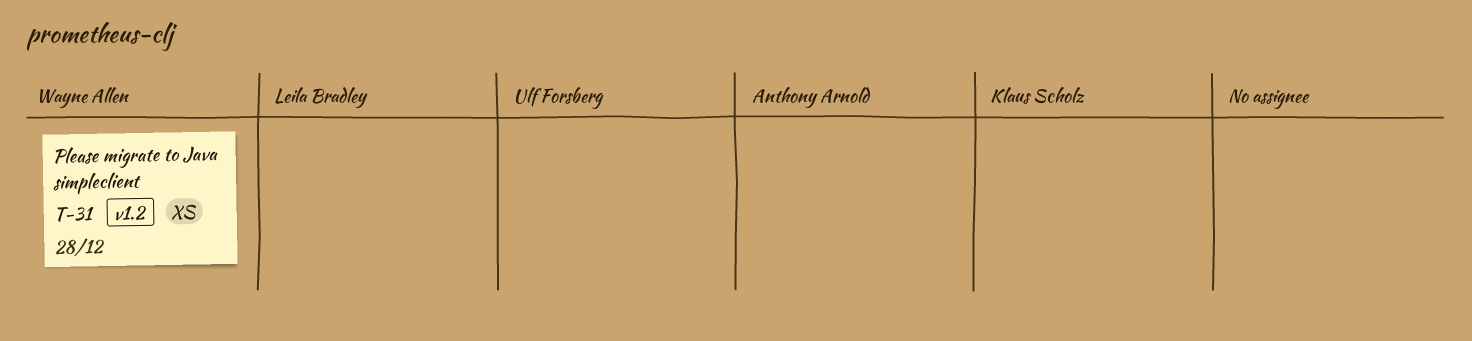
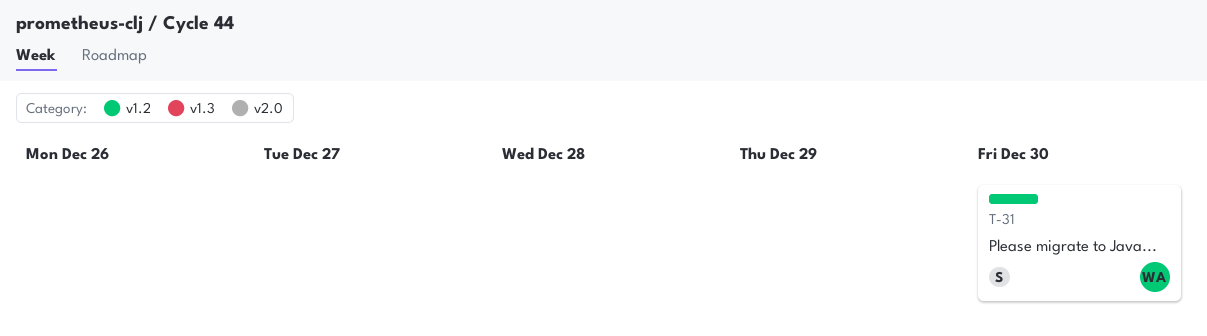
T-31, estimate: XS -> S
T-31, due: Dec 28 -> Dec 30

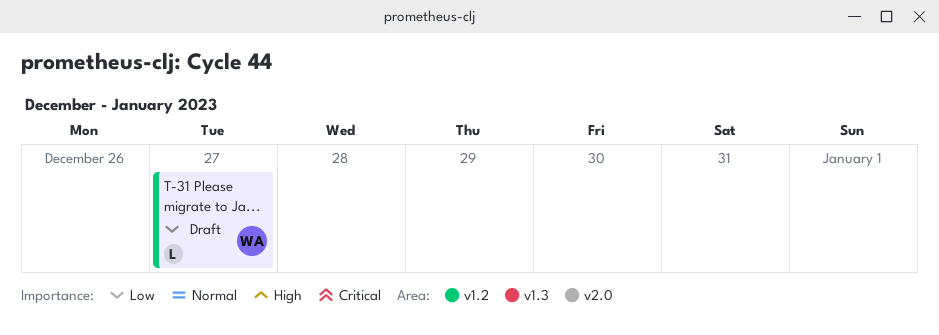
T-31, estimate: S -> L
T-31, due: Dec 30 -> Dec 27

